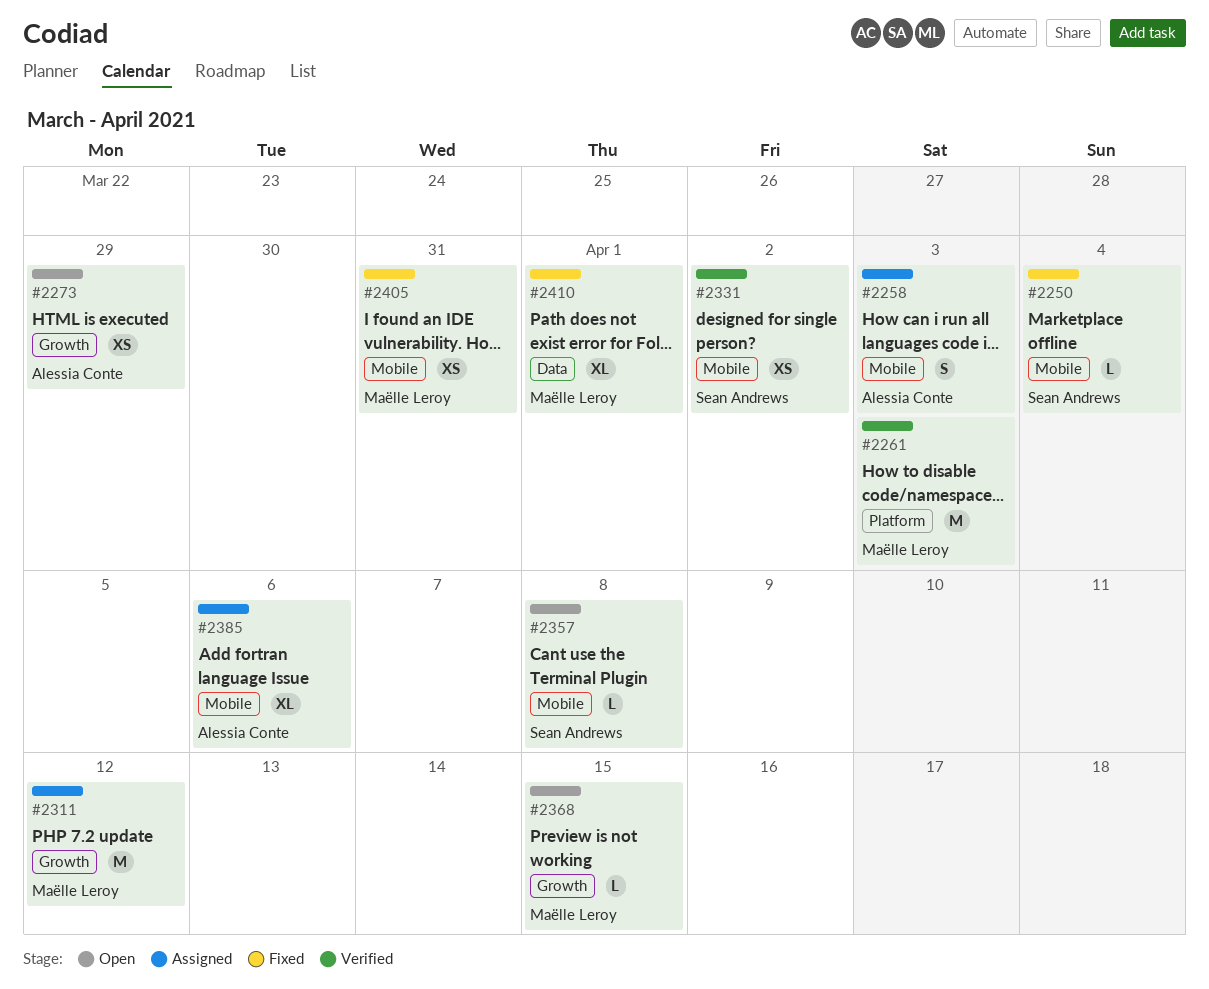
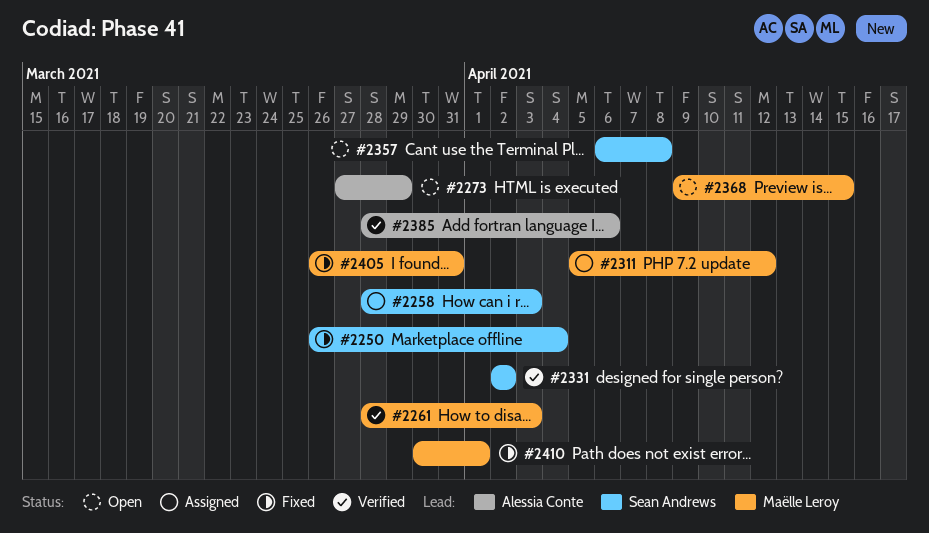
#2258, owner: Alessia Conte -> Sean Andrews
#2385, status: Assigned -> Verified

